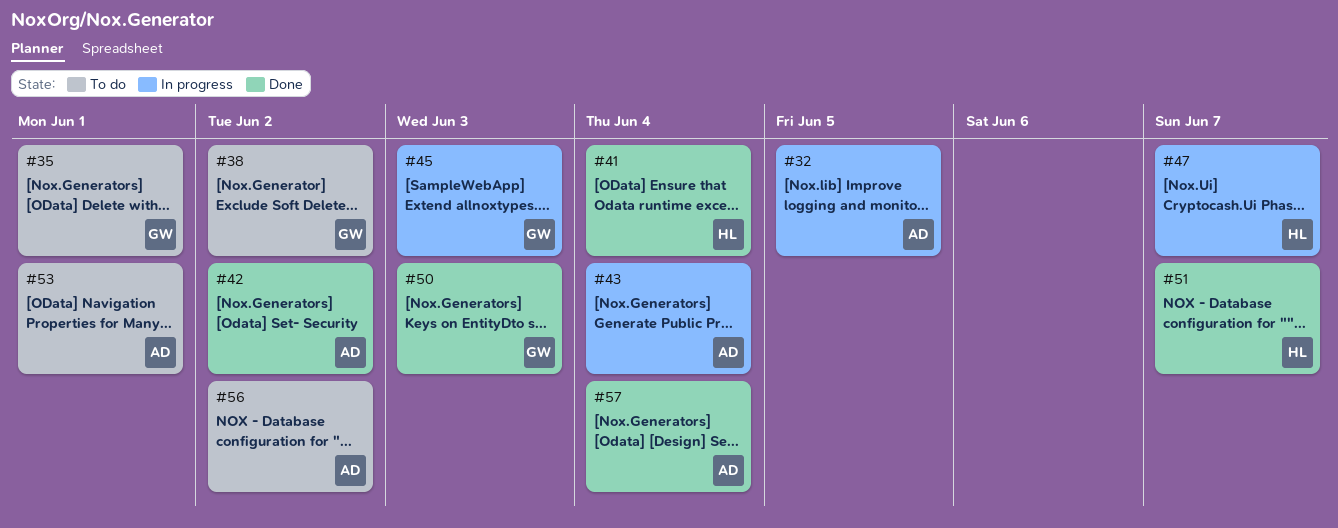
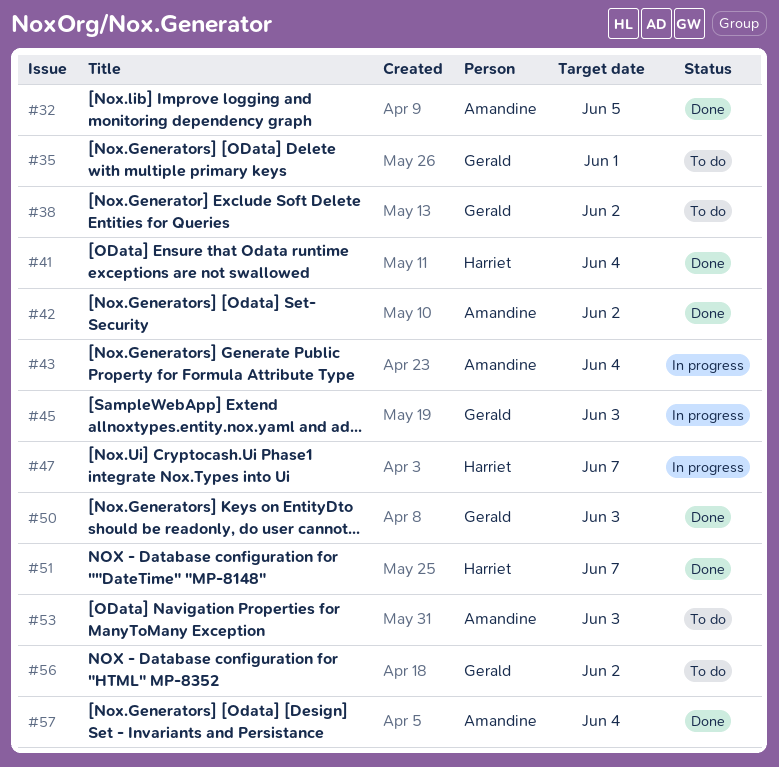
#32, status: In progress -> Done
#53, due: Jun 1 -> Jun 3
#56, owner: Amandine -> Gerald

